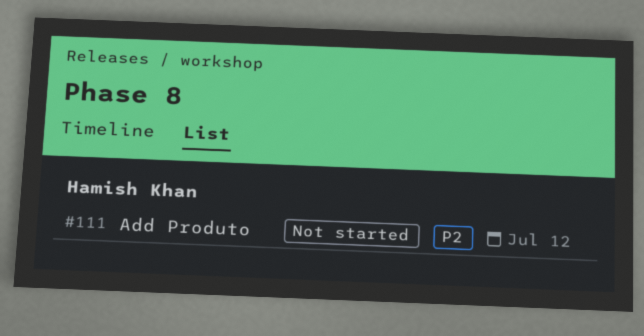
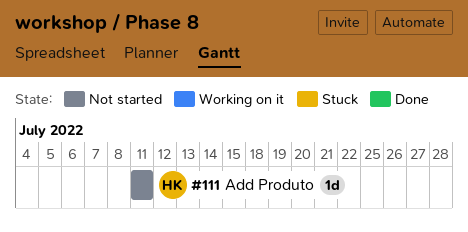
#111, due: Jul 12 -> Jul 11

